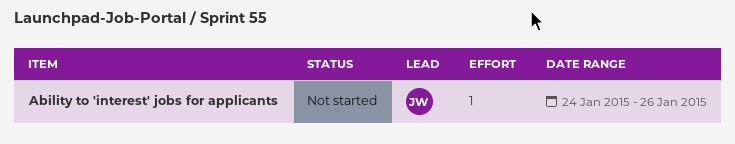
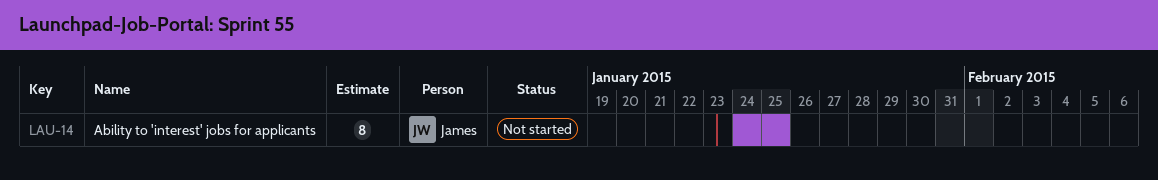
Ability to 'interest' jobs for applicants, estimate: 1 -> 8
Ability to 'interest' jobs for applicants, due: Jan 26 -> Jan 25

